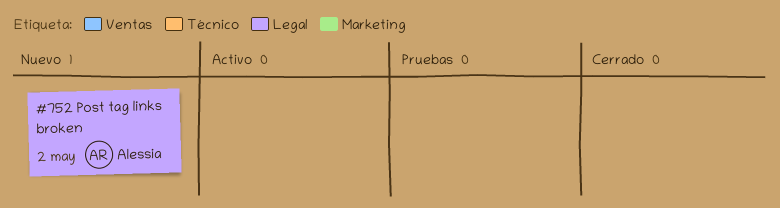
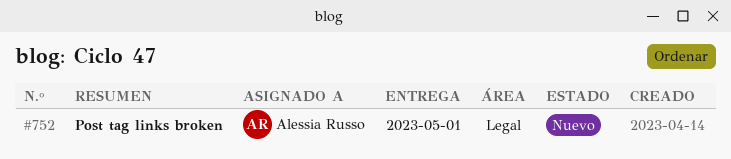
#752, due: May 2 -> May 1

